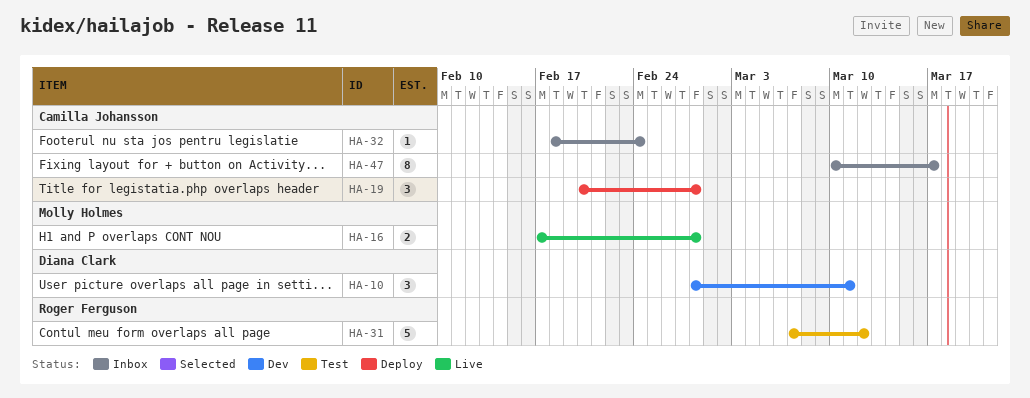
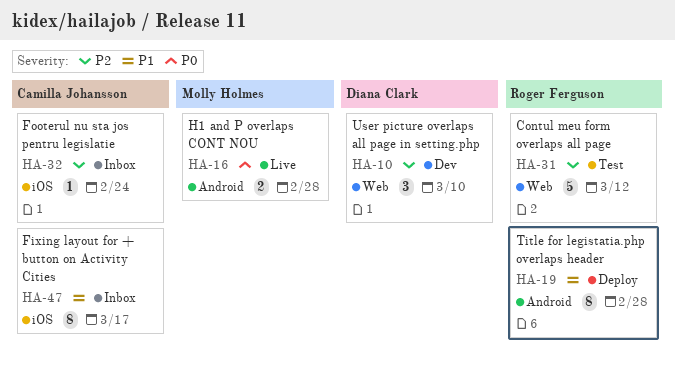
HA-10, due: Mar 11 -> Mar 10
HA-19, owner: Camilla Johansson -> Roger Ferguson
HA-19, estimate: 3 -> 8

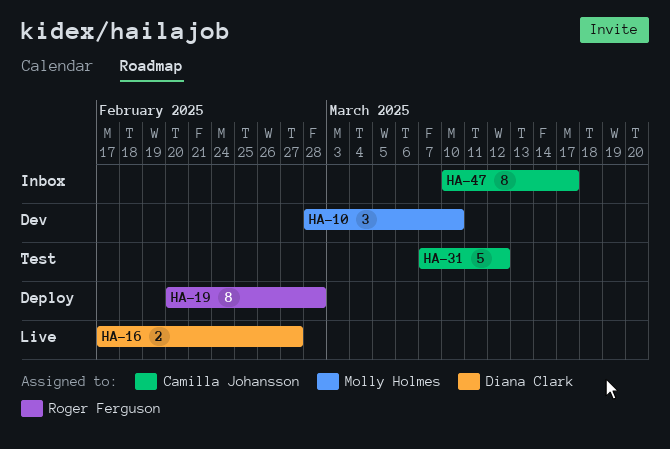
HA-10, owner: Diana Clark -> Molly Holmes
HA-16, owner: Molly Holmes -> Diana Clark
HA-16, due: Feb 28 -> Feb 27
HA-31, owner: Roger Ferguson -> Camilla Johansson
HA-32: present -> none

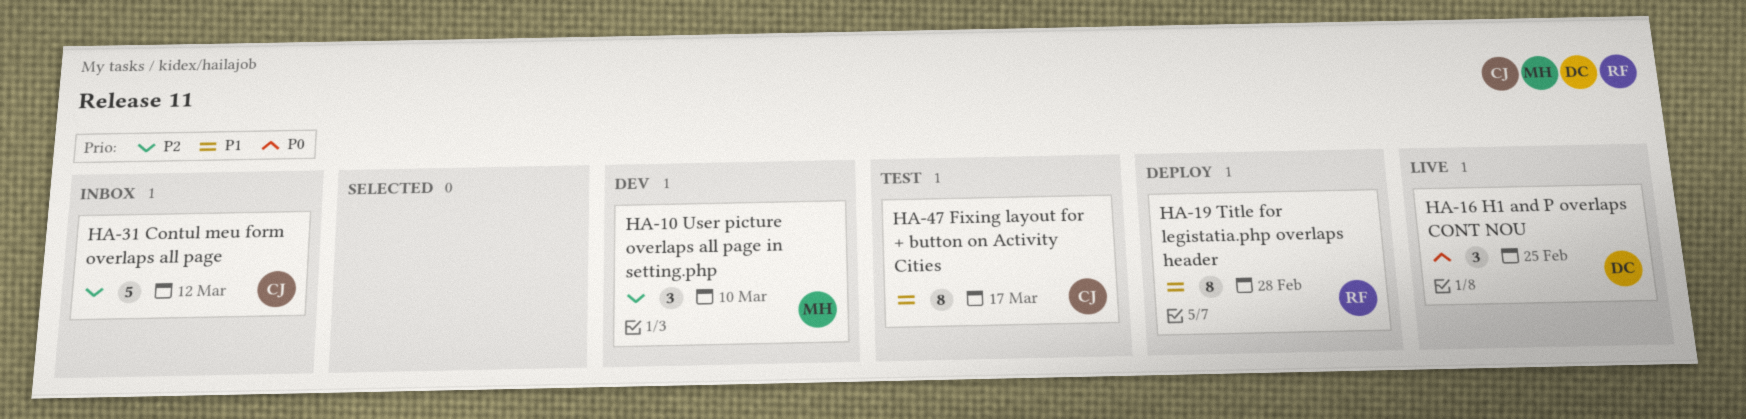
HA-16, estimate: 2 -> 3
HA-16, due: Feb 27 -> Feb 25
HA-31, status: Test -> Inbox
HA-47, status: Inbox -> Test

